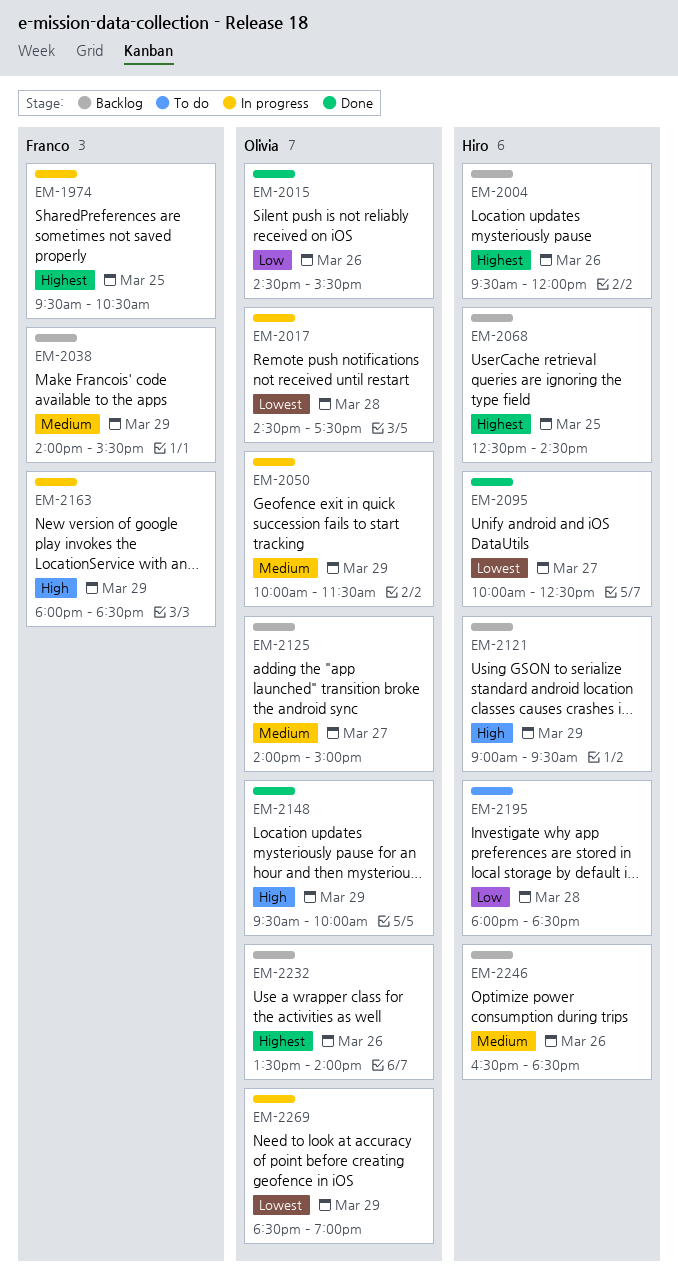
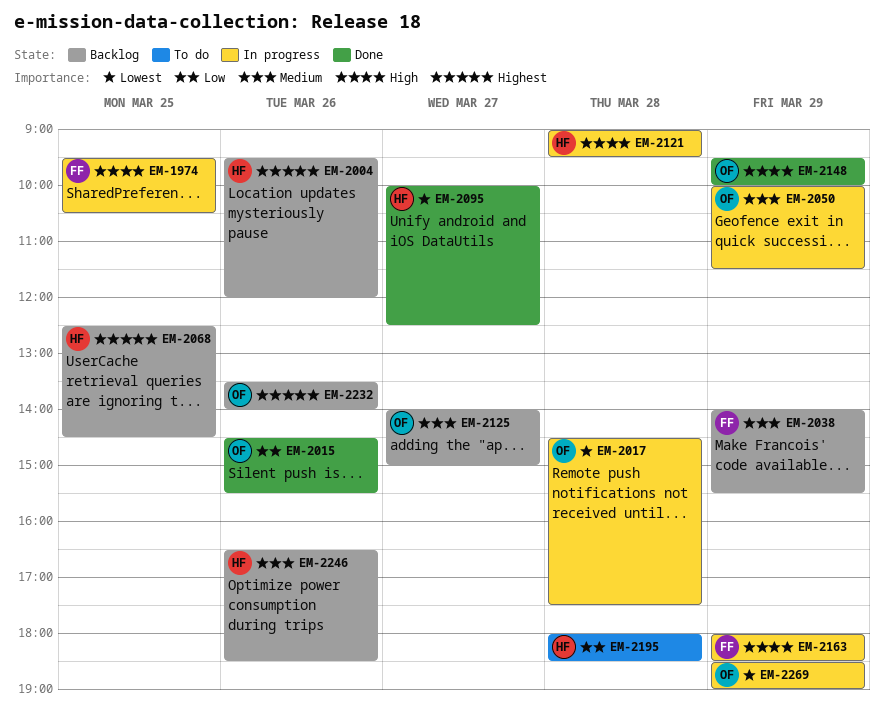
EM-1974, priority: Highest -> High
EM-2121, status: Backlog -> In progress
EM-2121, day: Mar 29 -> Mar 28

